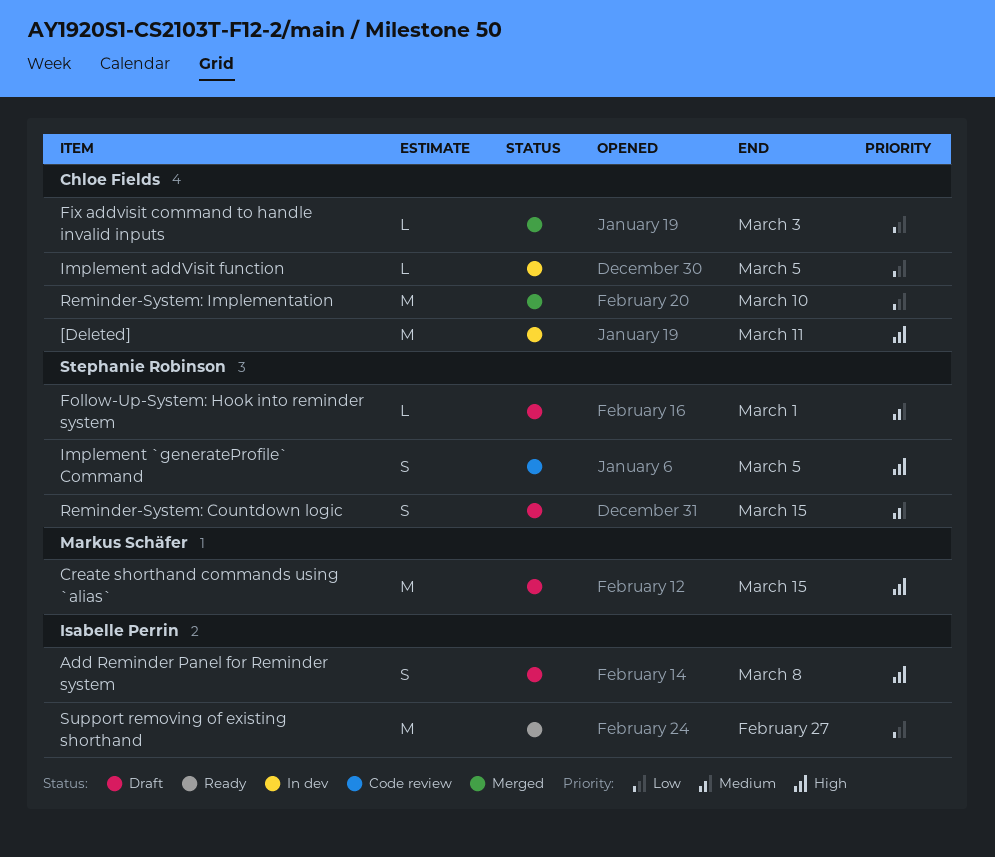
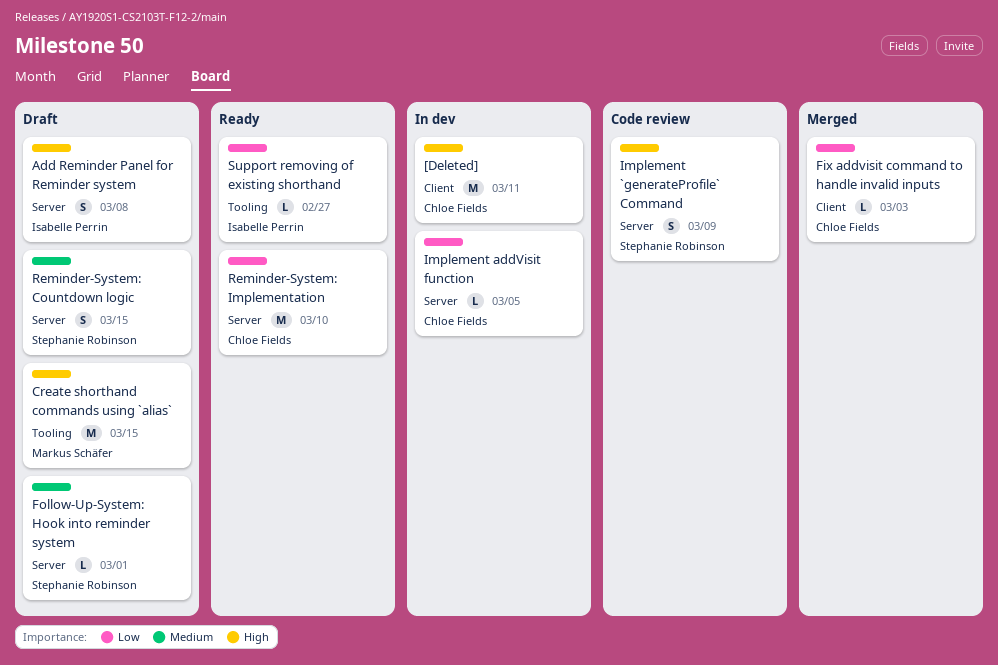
Implement `generateProfile` Command, due: Mar 5 -> Mar 9
Reminder-System: Implementation, status: Merged -> Ready
Support removing of existing shorthand, estimate: M -> L

